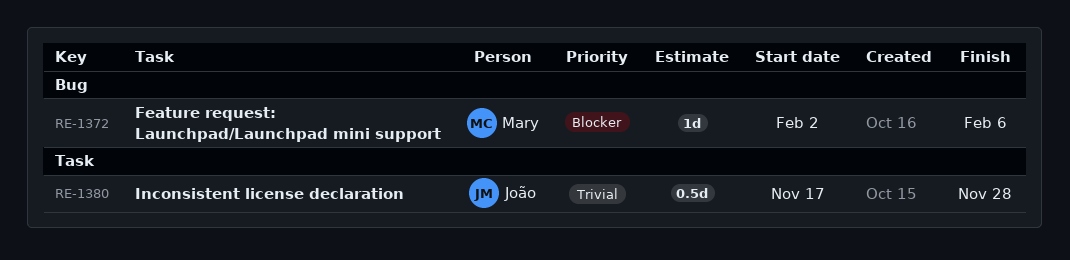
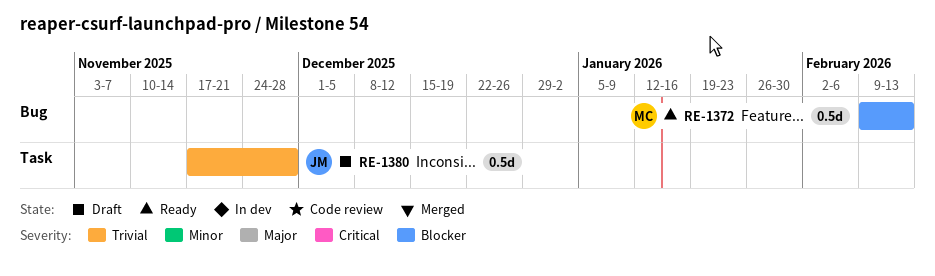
RE-1372, estimate: 1d -> 0.5d
RE-1372, start: Feb 2 -> Feb 9
RE-1372, due: Feb 6 -> Feb 13

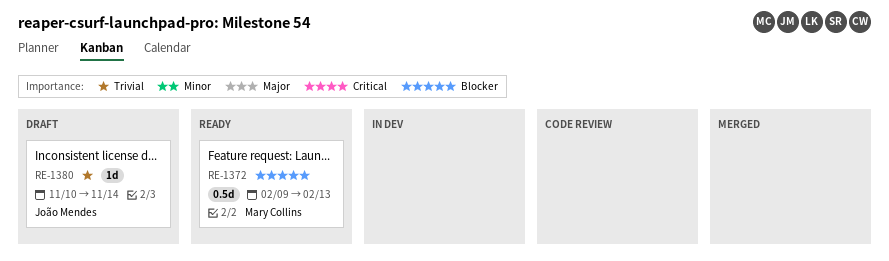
RE-1380, estimate: 0.5d -> 1d
RE-1380, start: Nov 17 -> Nov 10
RE-1380, due: Nov 28 -> Nov 14

